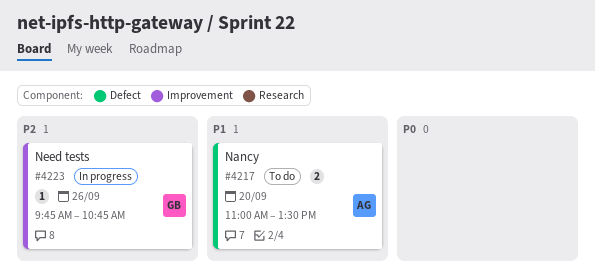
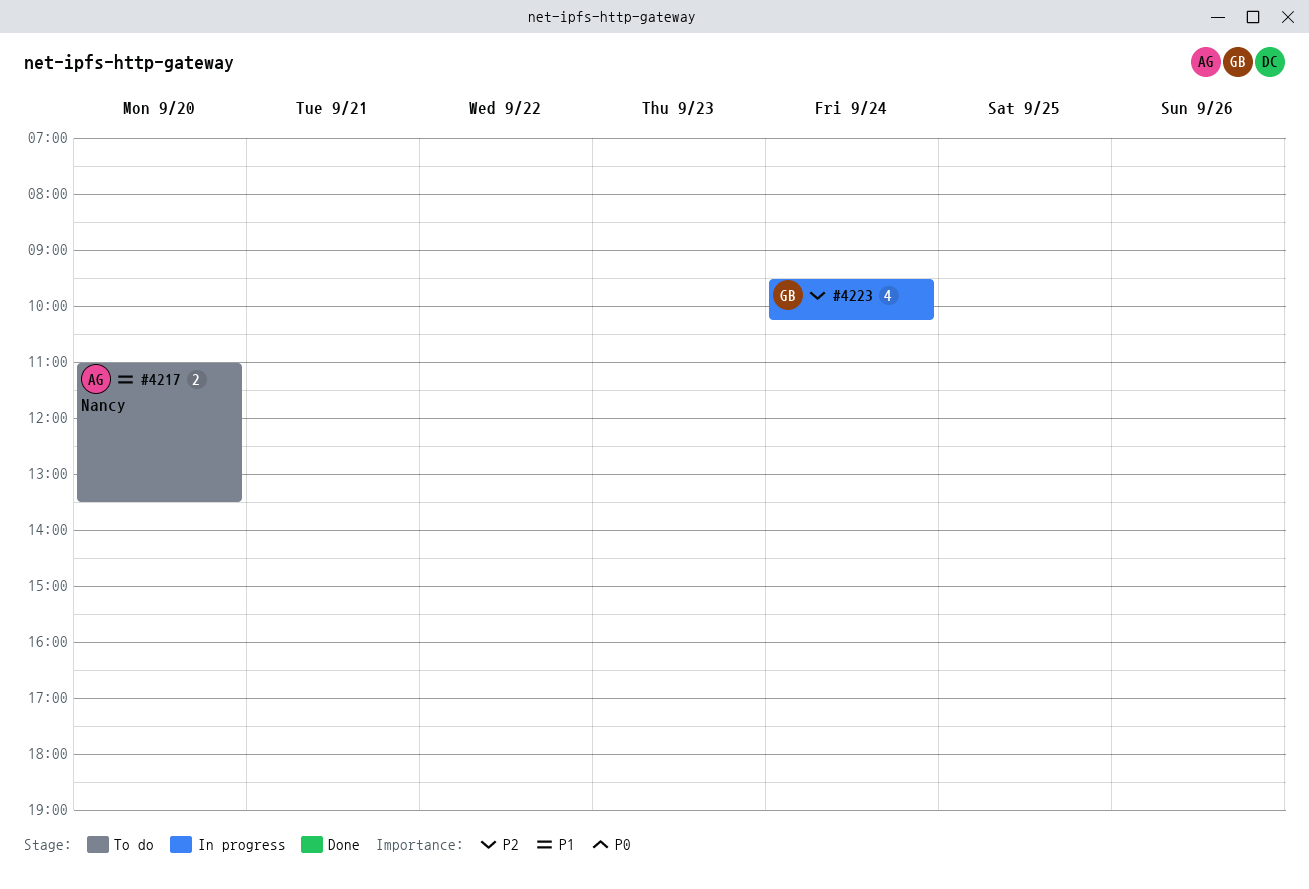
#4223, estimate: 1 -> 4
#4223, day: Sep 26 -> Sep 24
#4223, begins: 09:45 -> 09:30
#4223, ends: 10:45 -> 10:15

